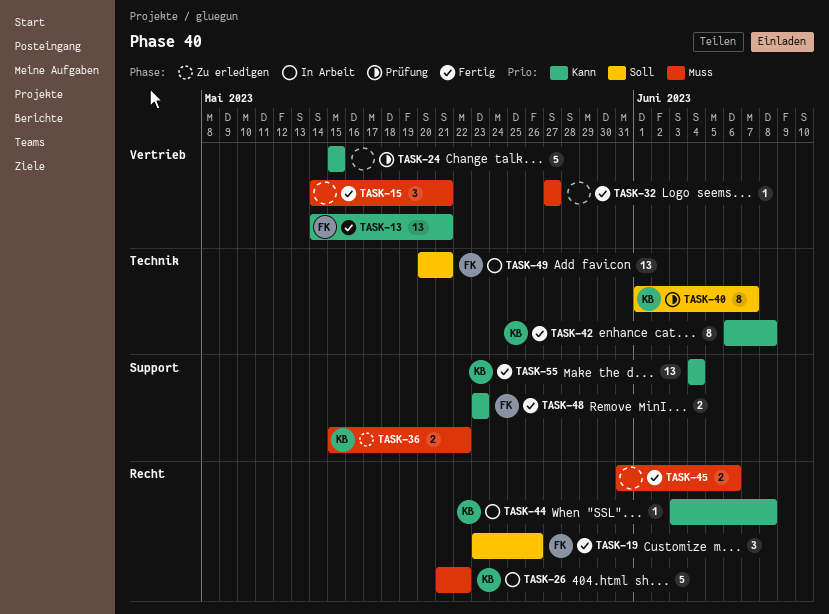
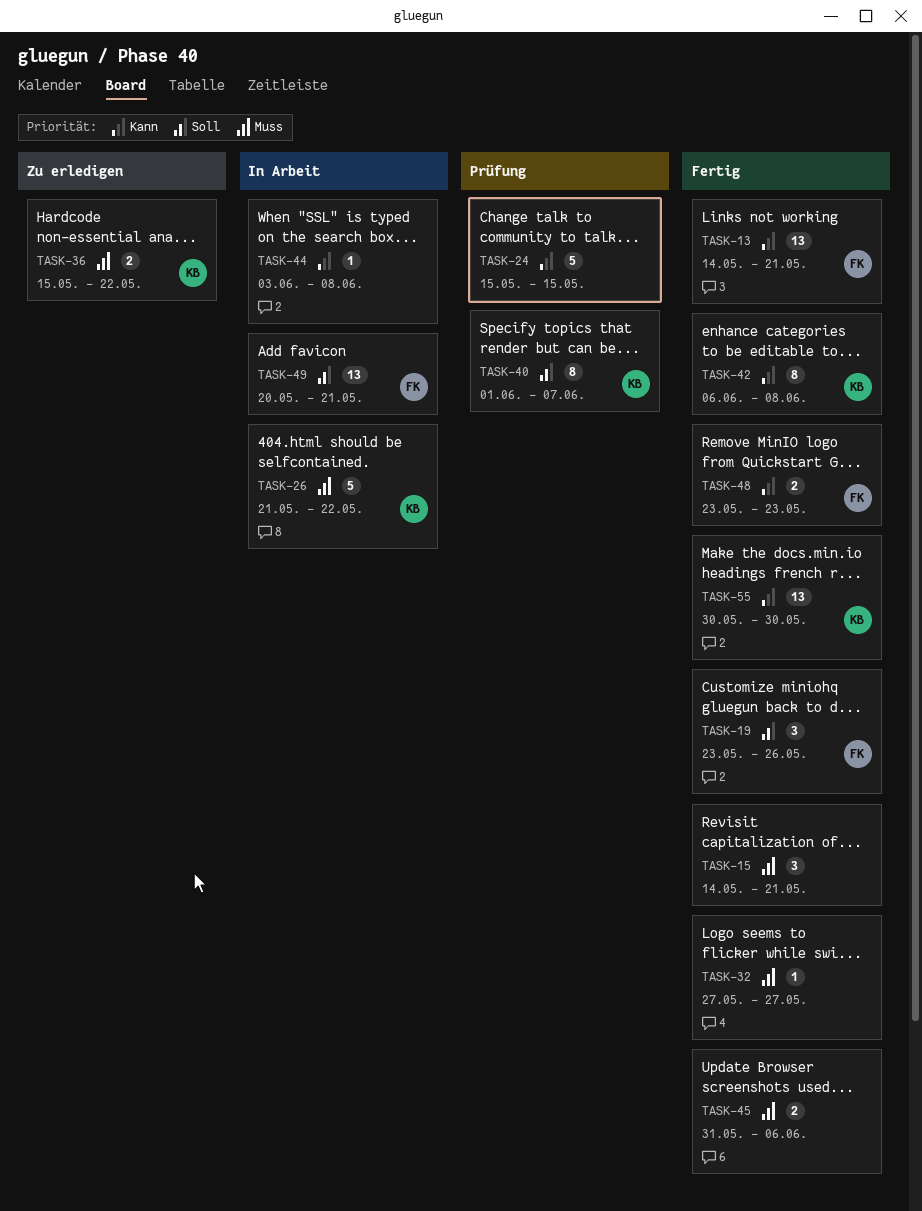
TASK-44, owner: KB -> none
TASK-55, start: Jun 4 -> May 30
TASK-55, due: Jun 4 -> May 30

